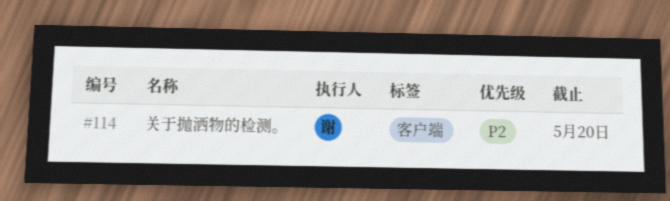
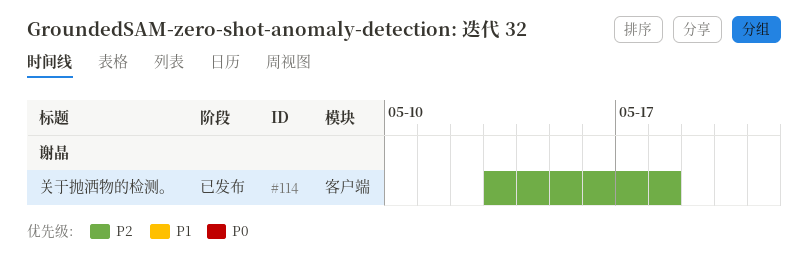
#114, due: May 20 -> May 18

